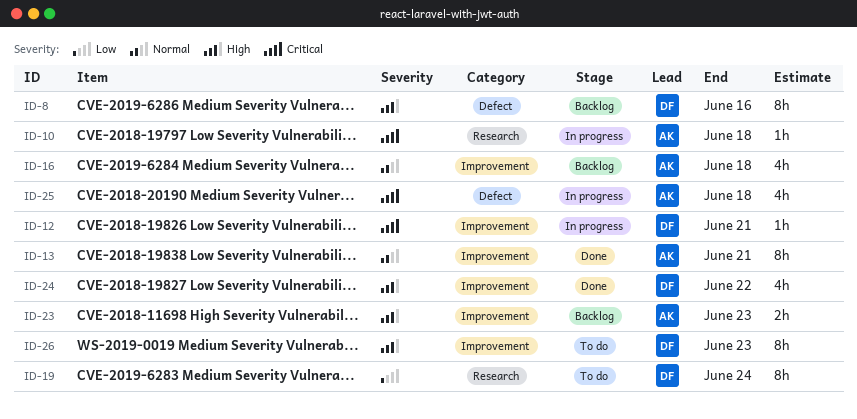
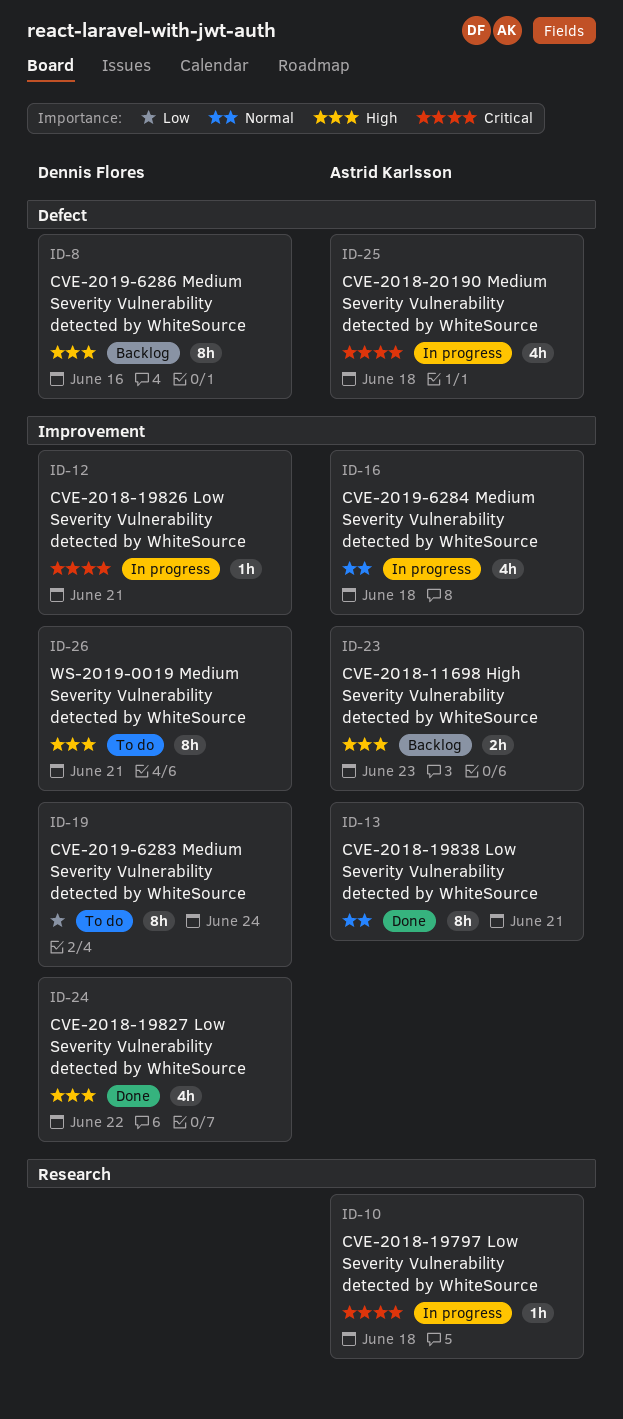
ID-16, status: Backlog -> In progress
ID-19, label: Research -> Improvement
ID-26, due: Jun 23 -> Jun 21

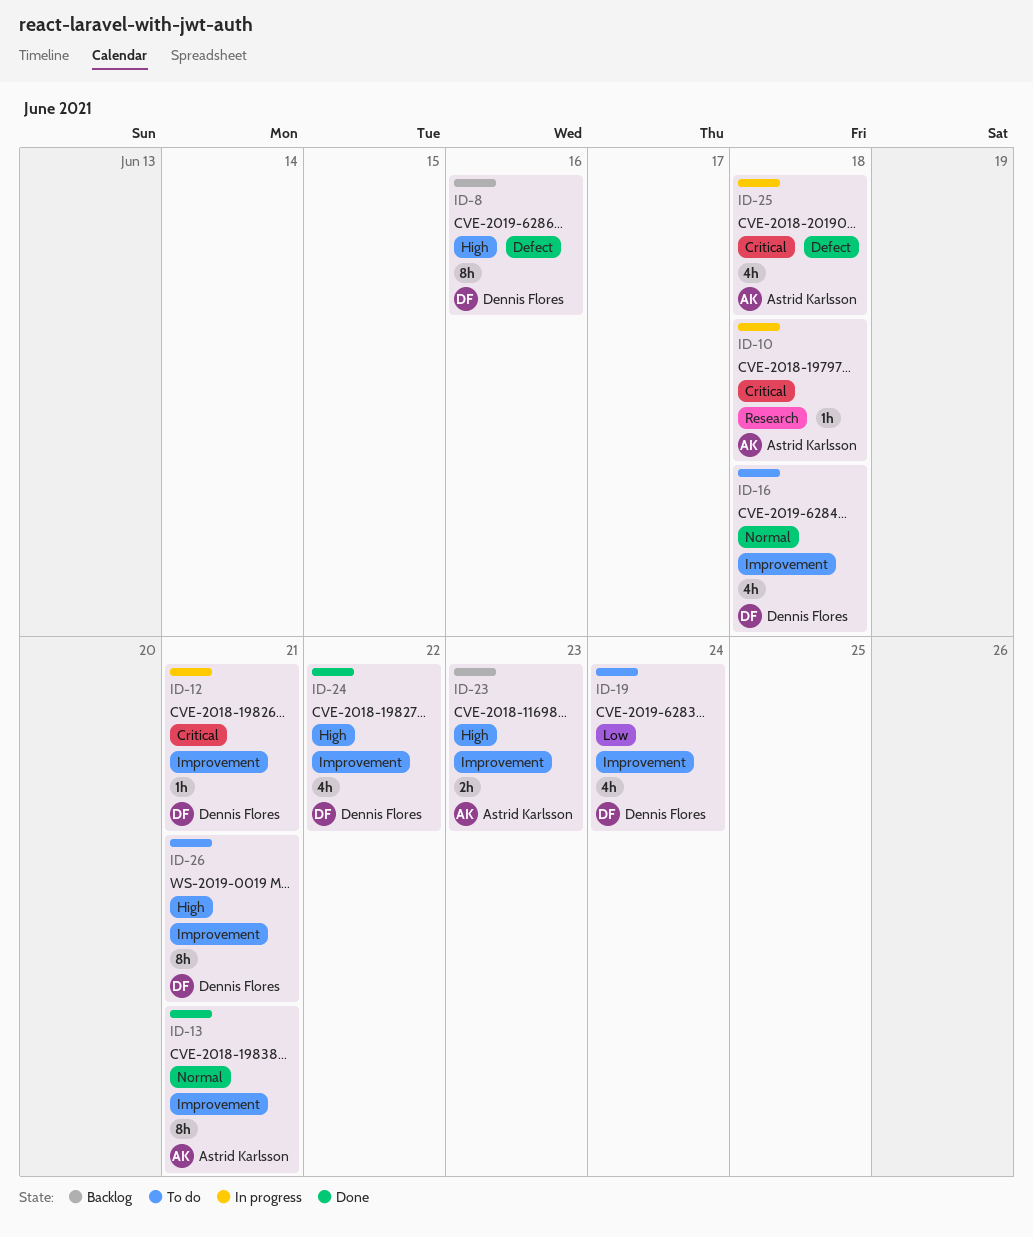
ID-16, status: In progress -> To do
ID-16, owner: Astrid Karlsson -> Dennis Flores
ID-19, estimate: 8h -> 4h

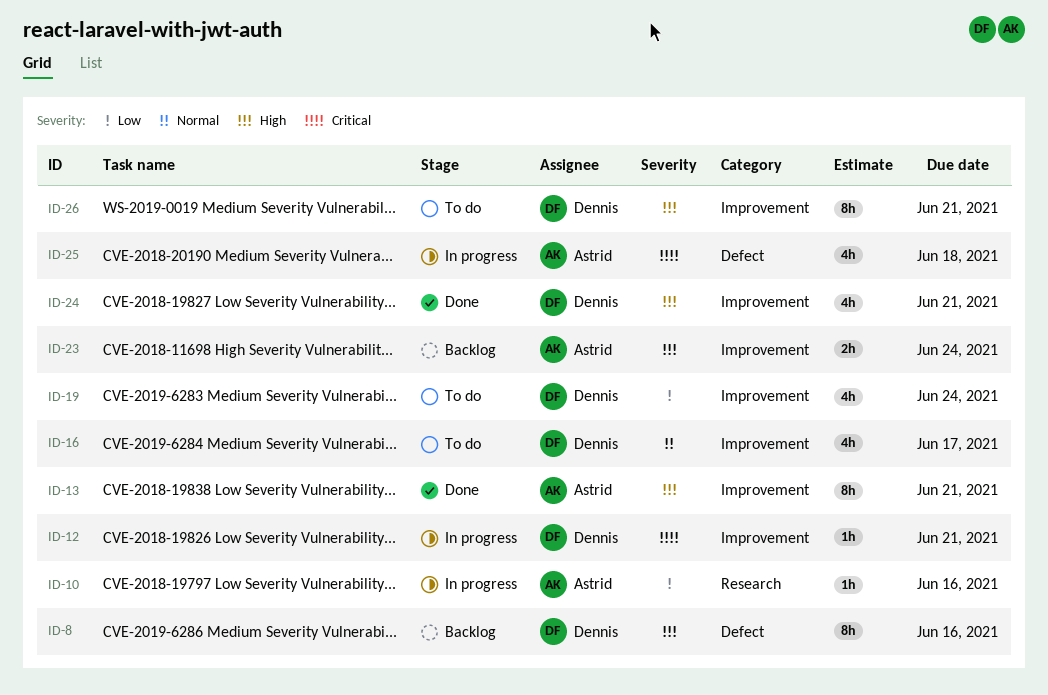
ID-10, priority: Critical -> Low
ID-10, due: Jun 18 -> Jun 16
ID-13, priority: Normal -> High
ID-16, due: Jun 18 -> Jun 17
ID-23, due: Jun 23 -> Jun 24
ID-24, due: Jun 22 -> Jun 21

